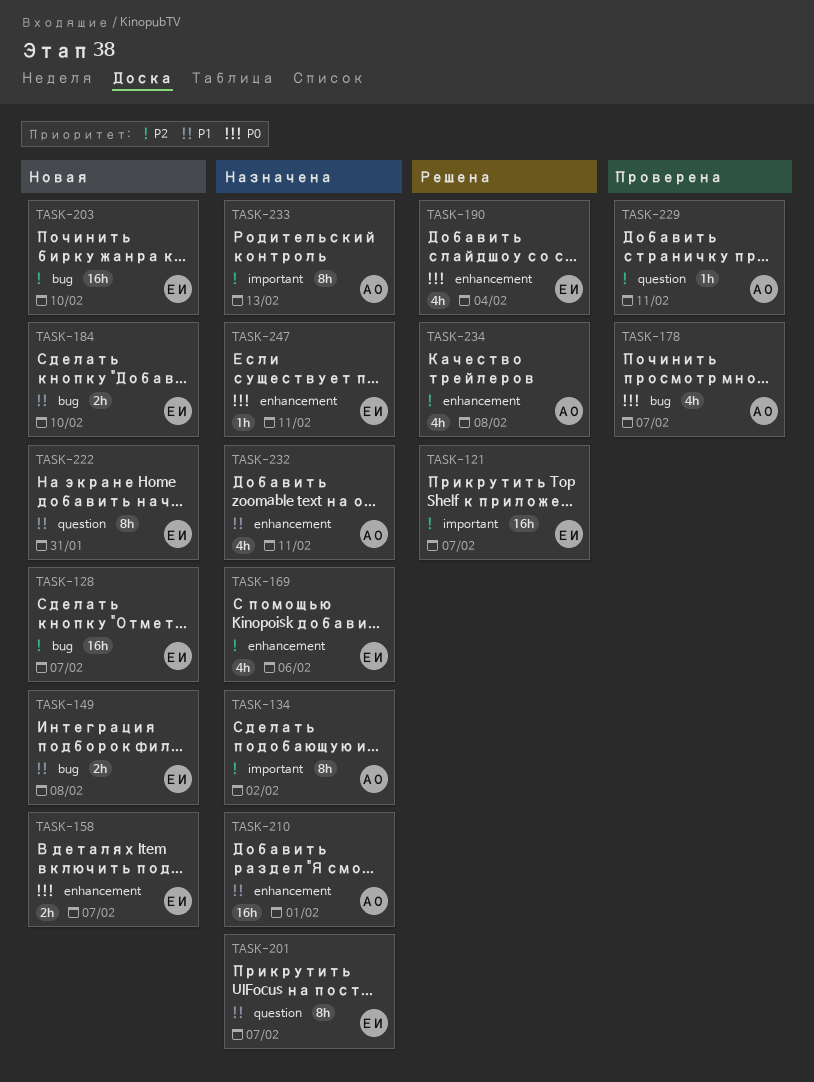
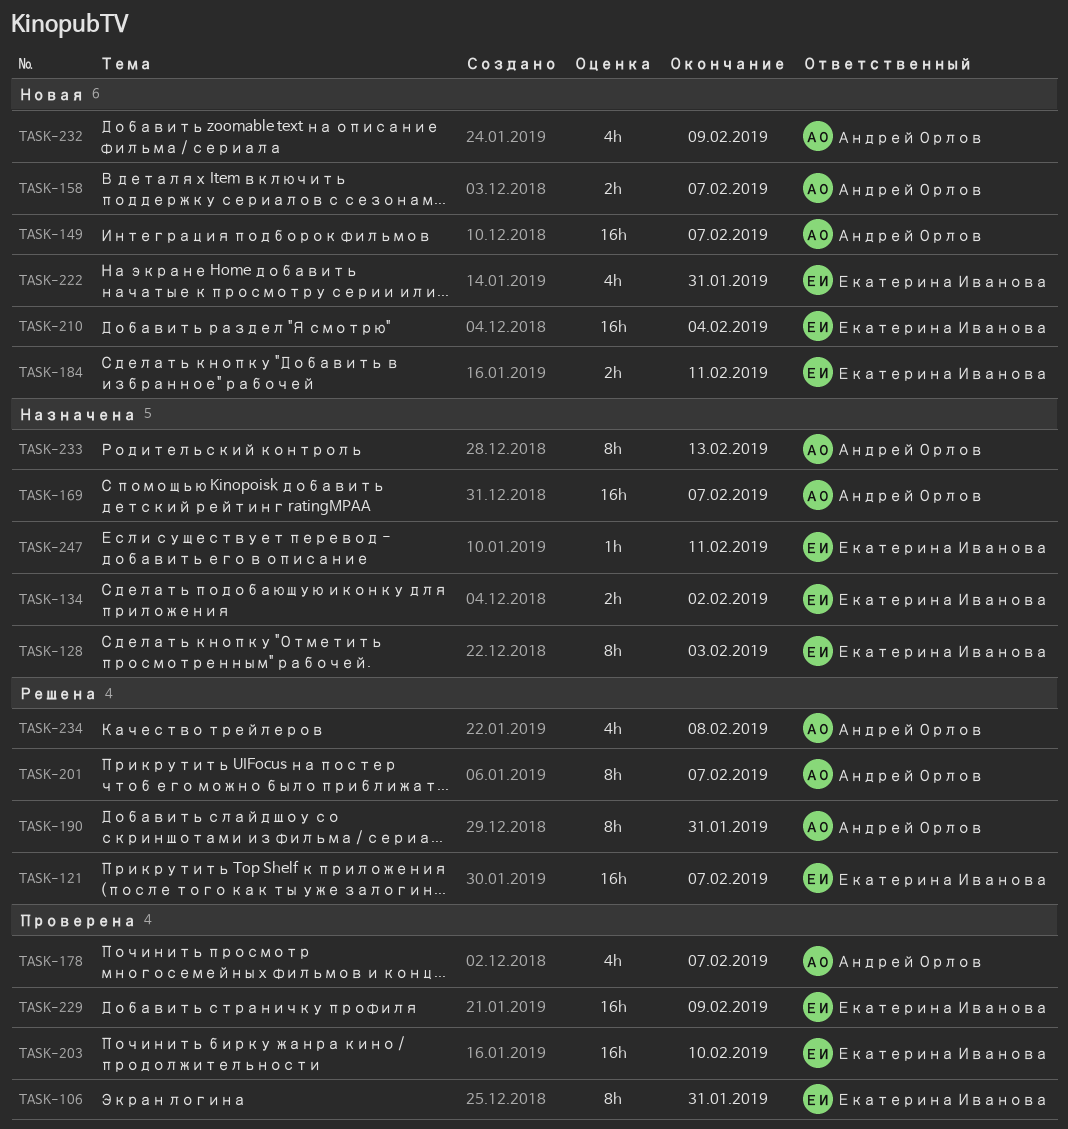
TASK-106: none -> present
TASK-128, status: Новая -> Назначена
TASK-128, estimate: 16h -> 8h
TASK-128, due: Feb 7 -> Feb 3
TASK-134, owner: Андрей Орлов -> Екатерина Иванова
TASK-134, estimate: 8h -> 2h
TASK-149, owner: Екатерина Иванова -> Андрей Орлов
TASK-149, estimate: 2h -> 16h
TASK-149, due: Feb 8 -> Feb 7
TASK-158, owner: Екатерина Иванова -> Андрей Орлов
TASK-169, owner: Екатерина Иванова -> Андрей Орлов
TASK-169, estimate: 4h -> 16h
TASK-169, due: Feb 6 -> Feb 7
TASK-184, due: Feb 10 -> Feb 11
TASK-190, owner: Екатерина Иванова -> Андрей Орлов
TASK-190, estimate: 4h -> 8h
TASK-190, due: Feb 4 -> Jan 31
TASK-201, status: Назначена -> Решена
TASK-201, owner: Екатерина Иванова -> Андрей Орлов
TASK-203, status: Новая -> Проверена
TASK-210, status: Назначена -> Новая
TASK-210, owner: Андрей Орлов -> Екатерина Иванова
TASK-210, due: Feb 1 -> Feb 4
TASK-222, estimate: 8h -> 4h
TASK-229, owner: Андрей Орлов -> Екатерина Иванова
TASK-229, estimate: 1h -> 16h
TASK-229, due: Feb 11 -> Feb 9
TASK-232, status: Назначена -> Новая
TASK-232, due: Feb 11 -> Feb 9

